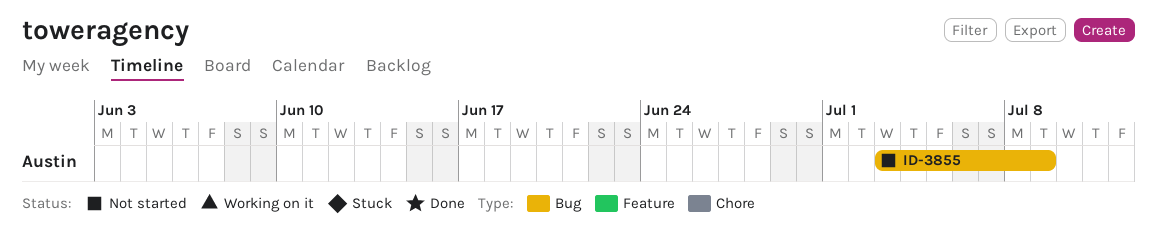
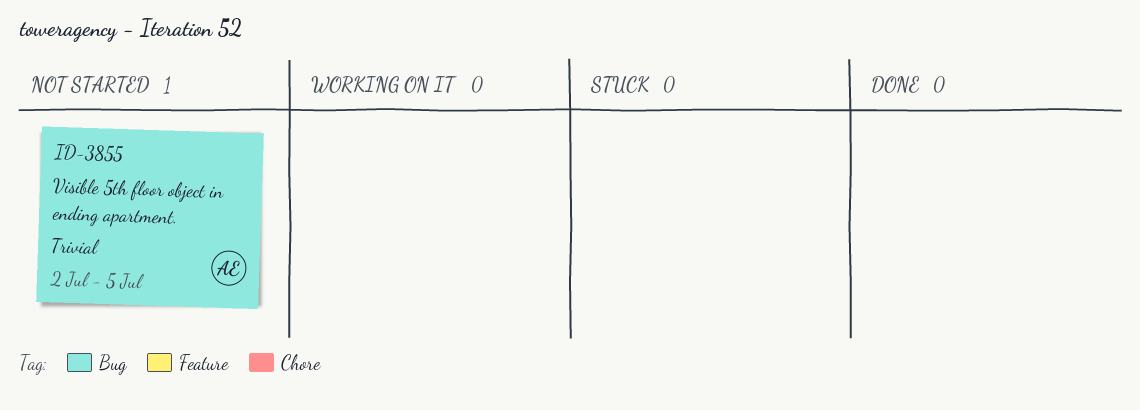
ID-3855, start: Jul 3 -> Jul 2
ID-3855, due: Jul 9 -> Jul 5

